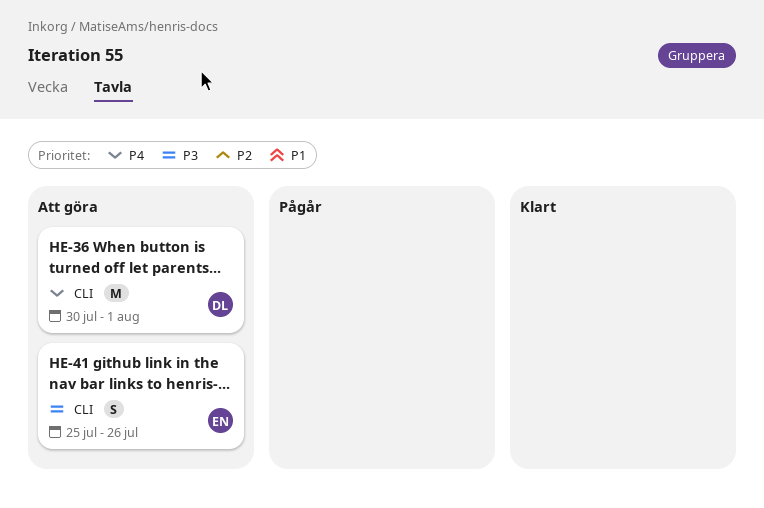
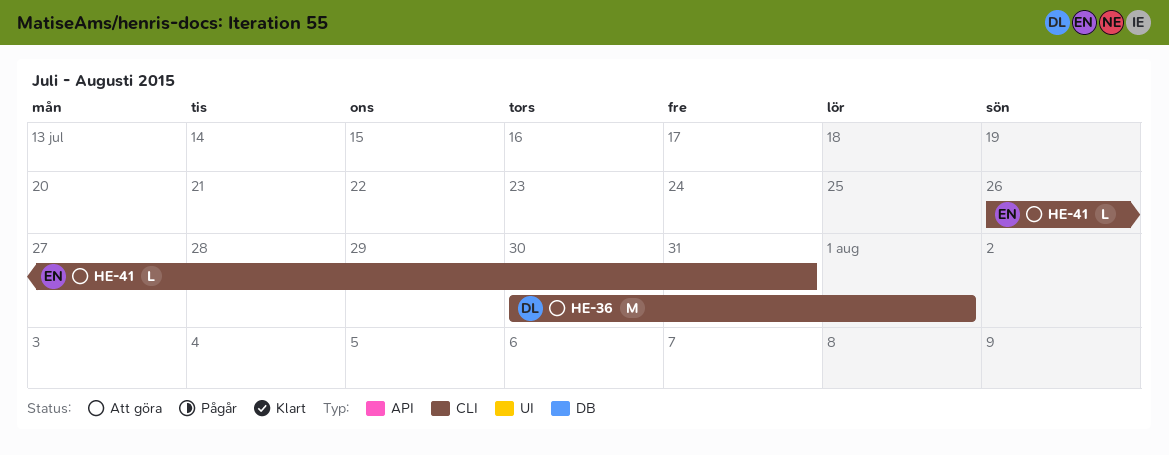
HE-41, estimate: S -> L
HE-41, start: Jul 25 -> Jul 26
HE-41, due: Jul 26 -> Jul 31

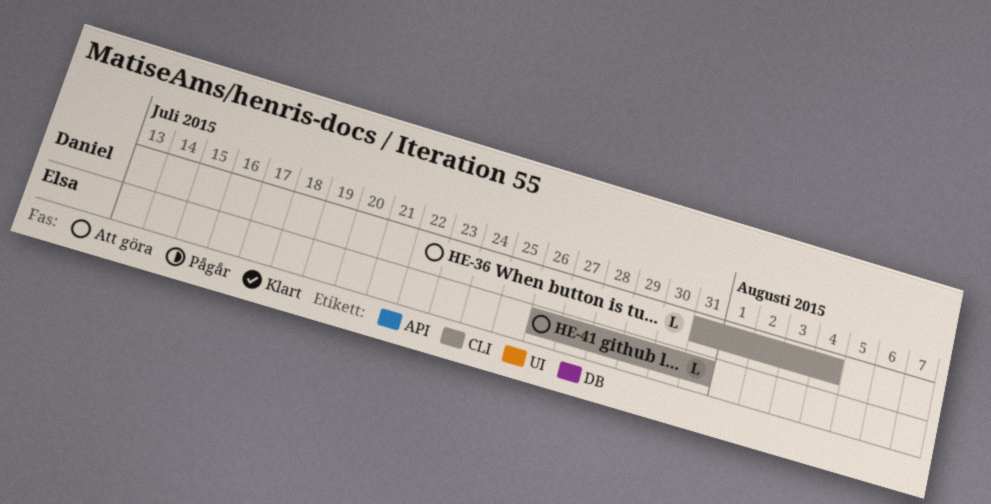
HE-36, estimate: M -> L
HE-36, start: Jul 30 -> Jul 31
HE-36, due: Aug 1 -> Aug 4

